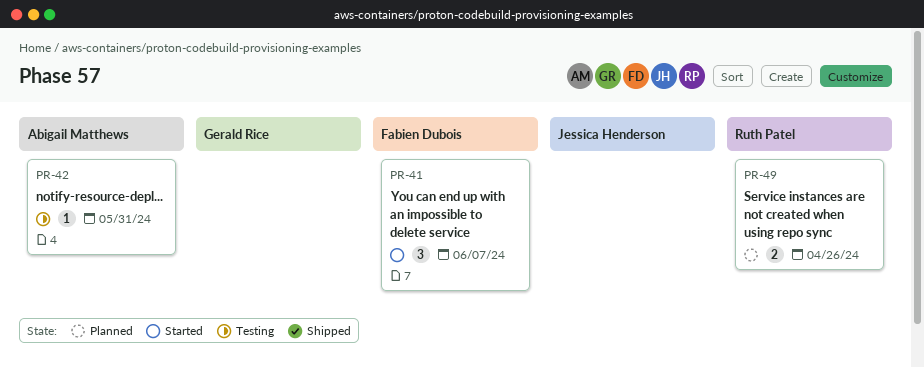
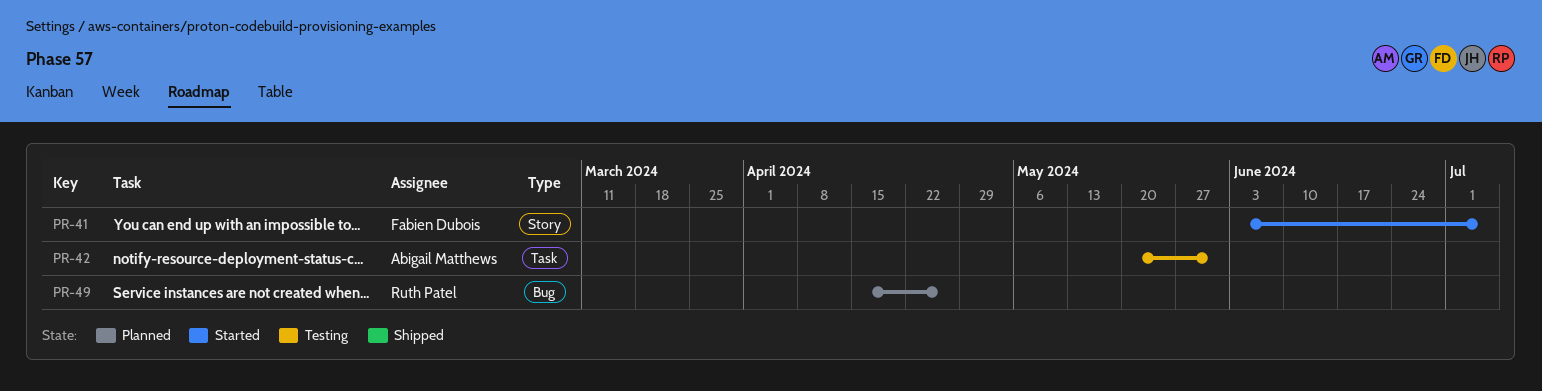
PR-41, due: Jun 7 -> Jul 5

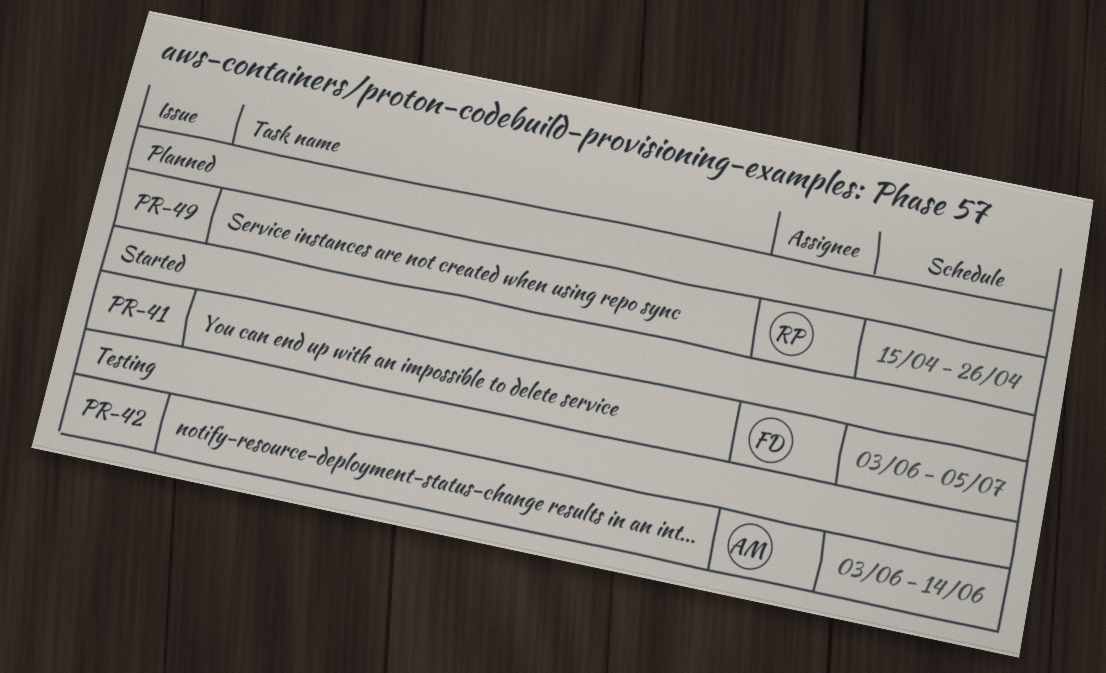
PR-42, start: May 20 -> Jun 3
PR-42, due: May 31 -> Jun 14

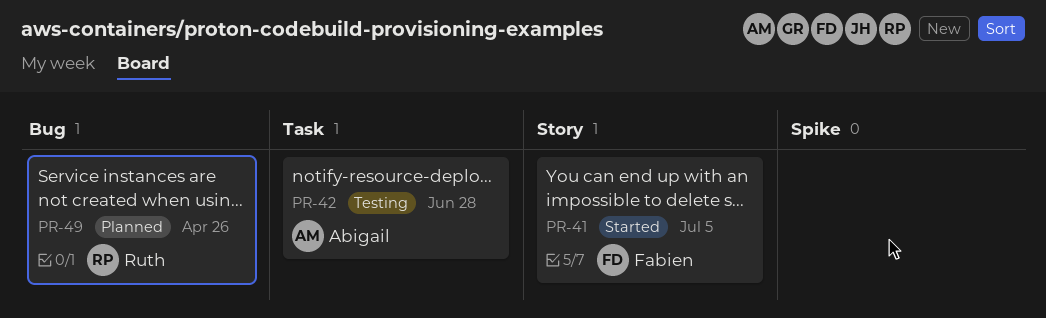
PR-42, due: Jun 14 -> Jun 28

